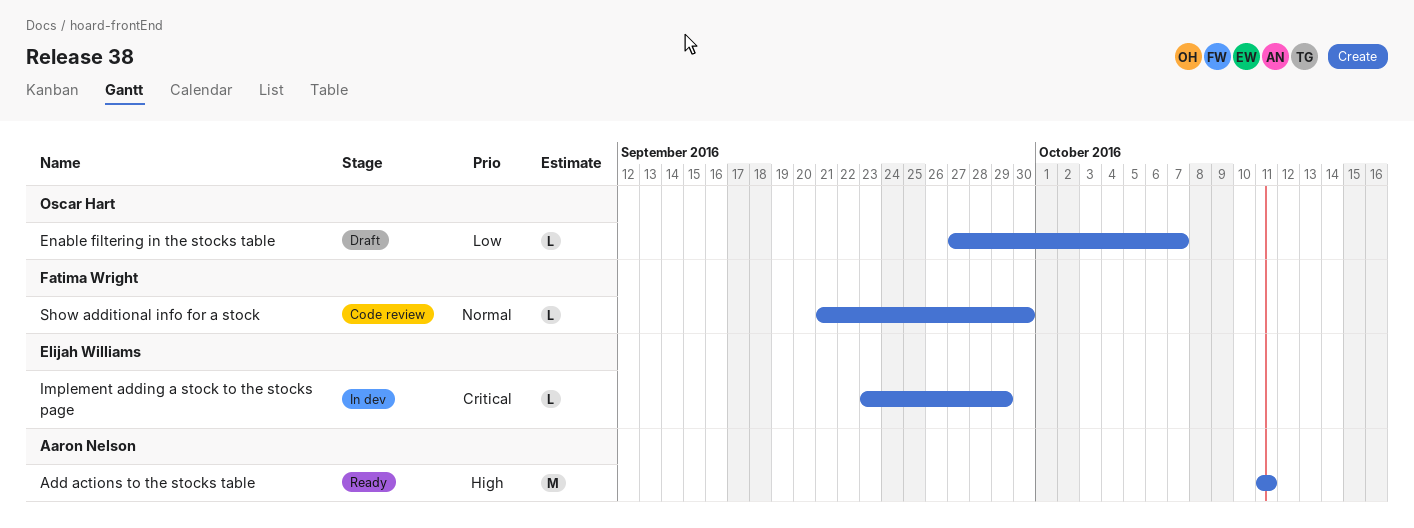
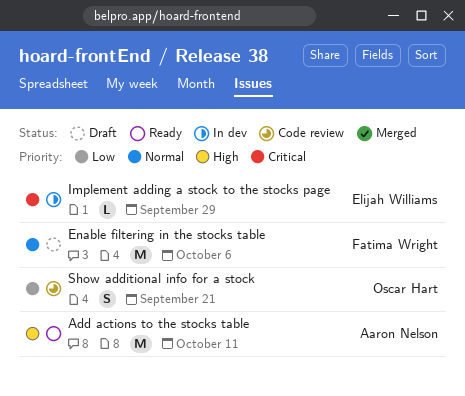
Enable filtering in the stocks table, owner: Oscar Hart -> Fatima Wright
Enable filtering in the stocks table, priority: Low -> Normal
Enable filtering in the stocks table, estimate: L -> M
Enable filtering in the stocks table, due: Oct 7 -> Oct 6
Show additional info for a stock, owner: Fatima Wright -> Oscar Hart
Show additional info for a stock, priority: Normal -> Low
Show additional info for a stock, estimate: L -> S
Show additional info for a stock, due: Sep 30 -> Sep 21

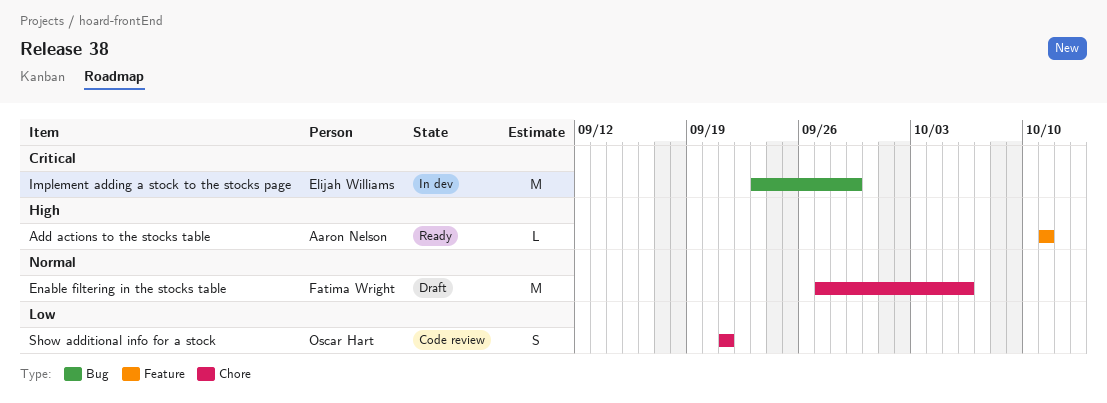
Add actions to the stocks table, estimate: M -> L
Implement adding a stock to the stocks page, estimate: L -> M

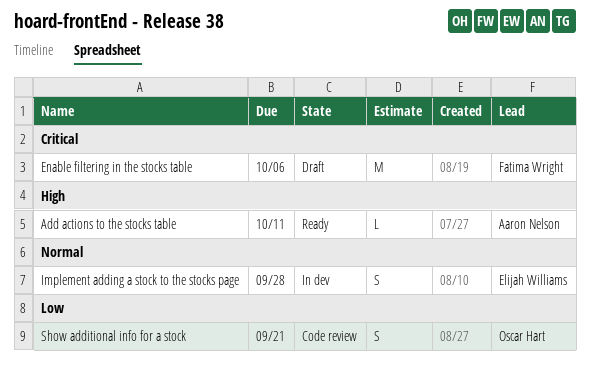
Enable filtering in the stocks table, priority: Normal -> Critical
Implement adding a stock to the stocks page, priority: Critical -> Normal
Implement adding a stock to the stocks page, estimate: M -> S
Implement adding a stock to the stocks page, due: Sep 29 -> Sep 28

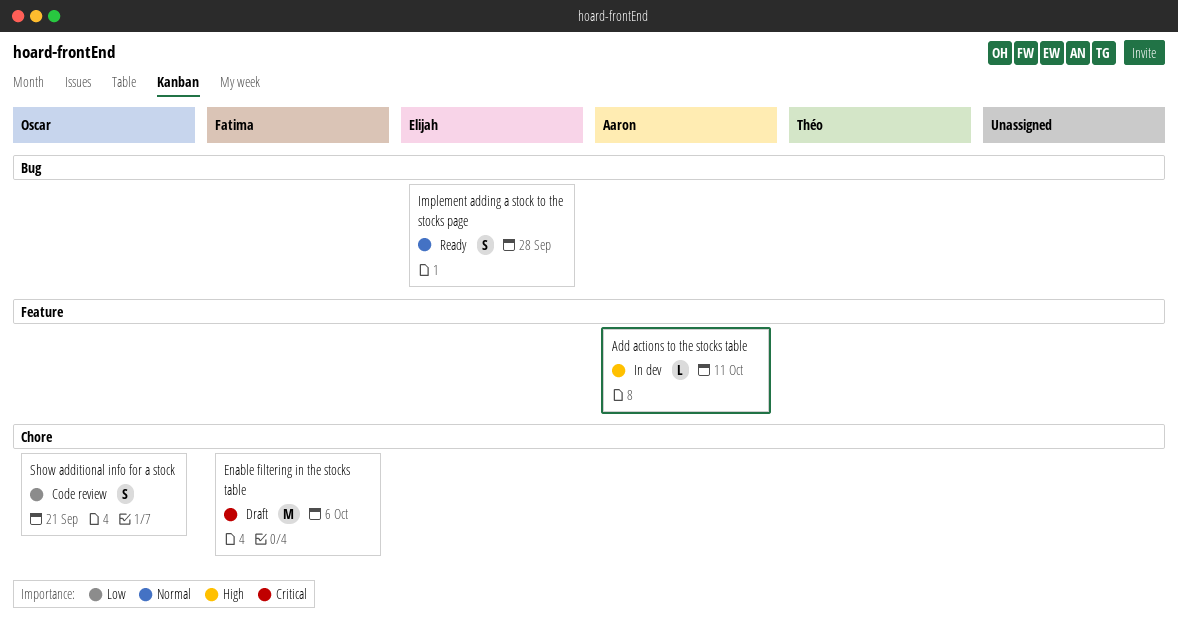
Add actions to the stocks table, status: Ready -> In dev
Implement adding a stock to the stocks page, status: In dev -> Ready

